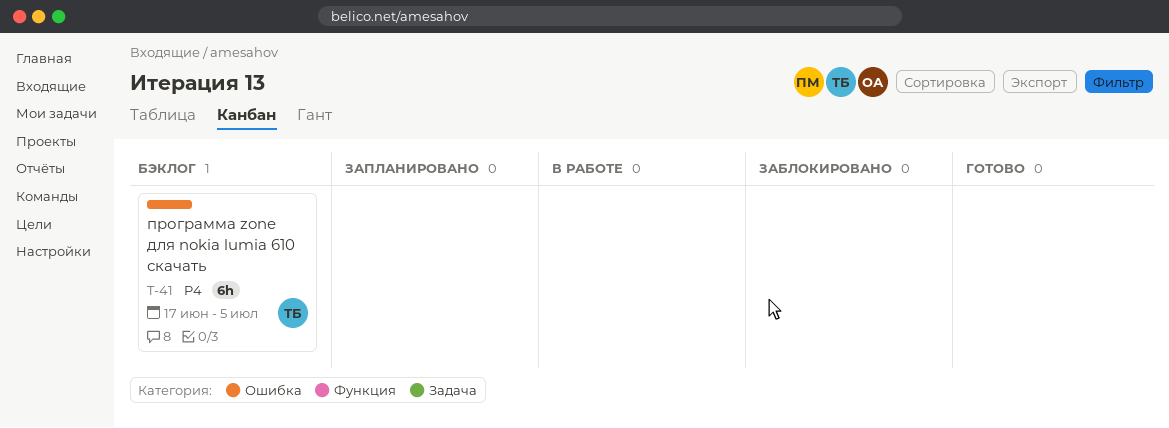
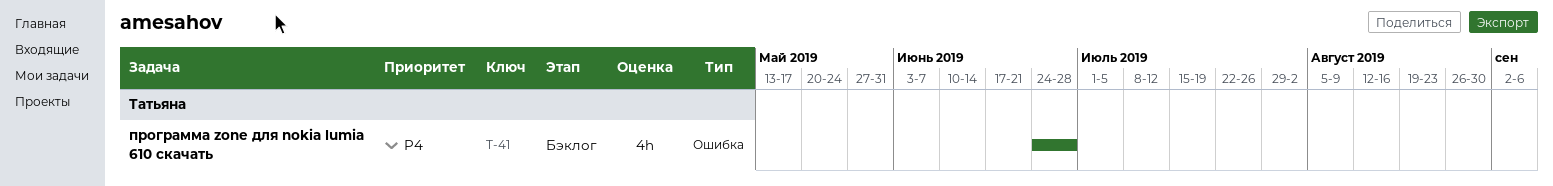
T-41, estimate: 6h -> 4h
T-41, start: Jun 17 -> Jun 24
T-41, due: Jul 5 -> Jun 28

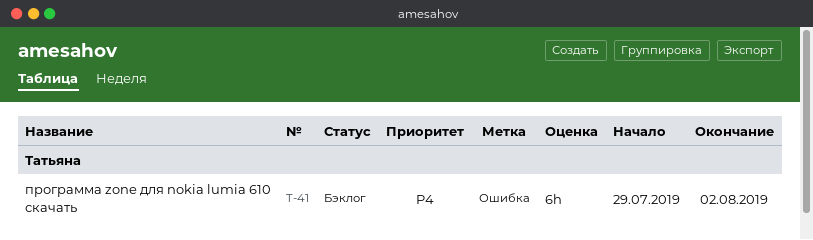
T-41, estimate: 4h -> 6h
T-41, start: Jun 24 -> Jul 29
T-41, due: Jun 28 -> Aug 2

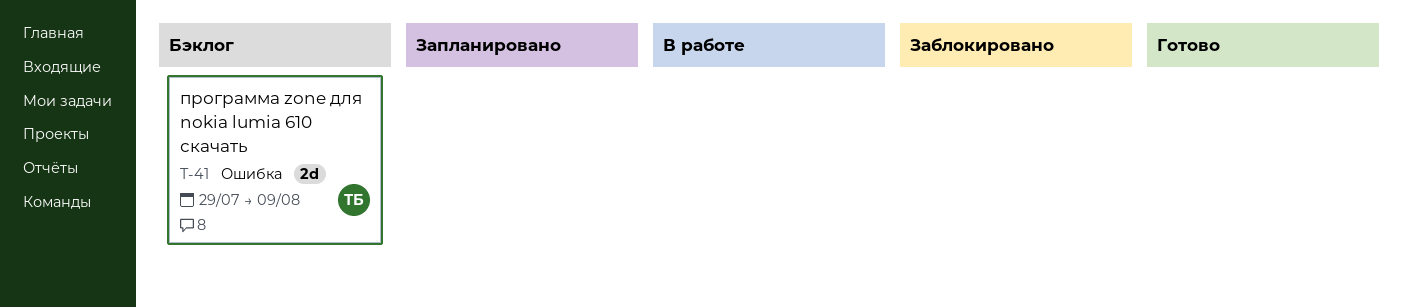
T-41, estimate: 6h -> 2d
T-41, due: Aug 2 -> Aug 9

